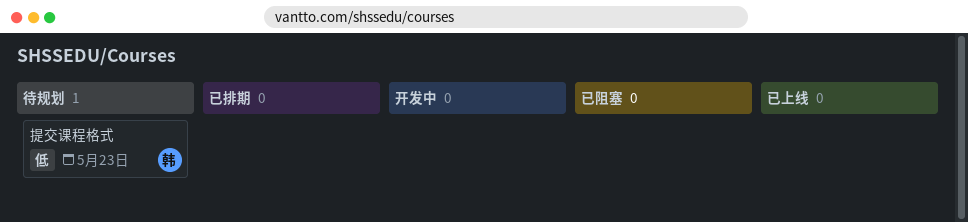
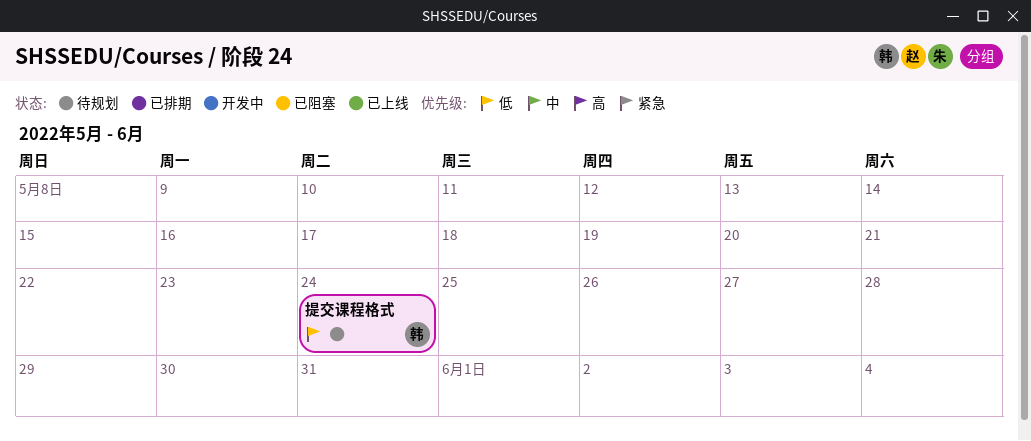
提交课程格式, due: May 23 -> May 24

